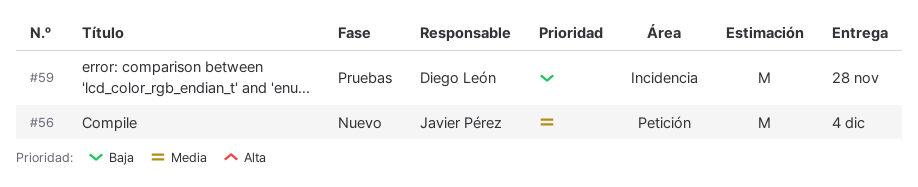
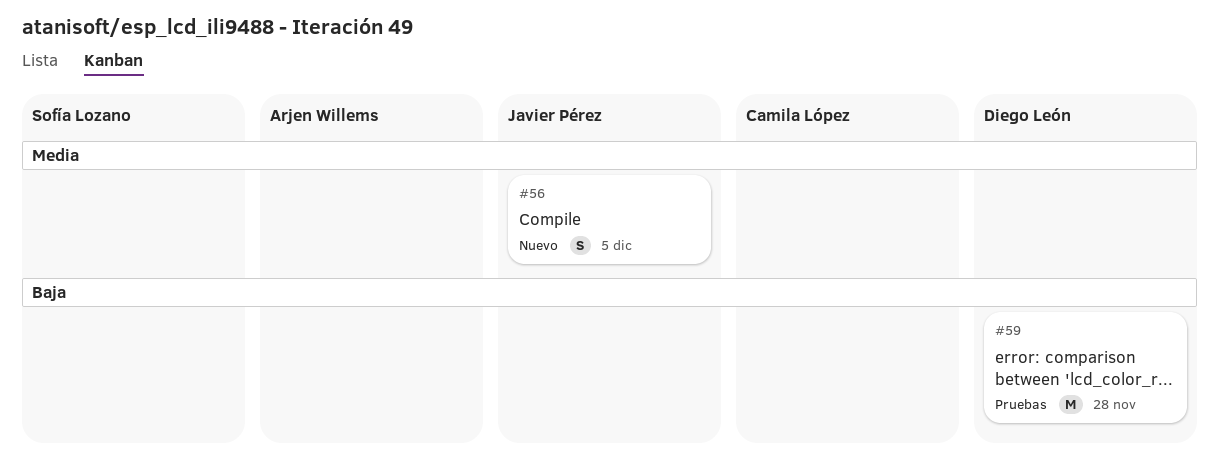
#56, estimate: M -> S
#56, due: Dec 4 -> Dec 5

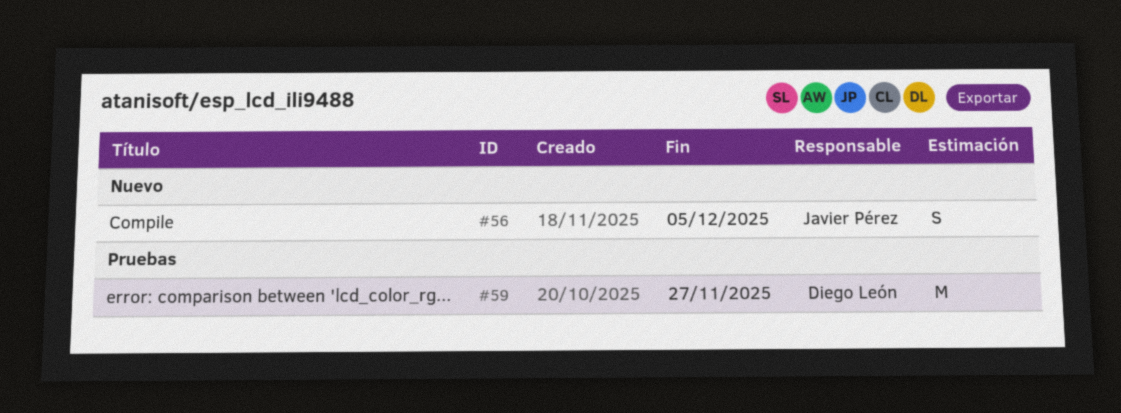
#59, due: Nov 28 -> Nov 27

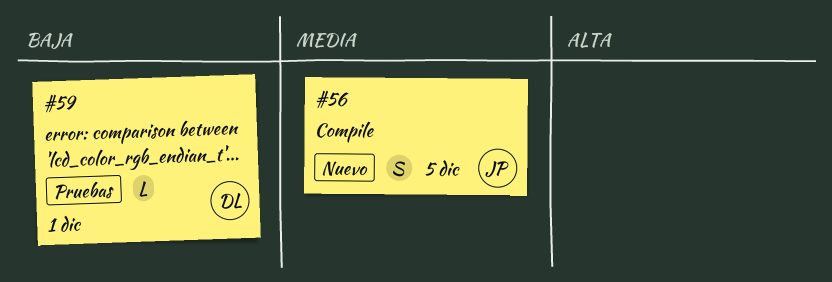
#59, estimate: M -> L
#59, due: Nov 27 -> Dec 1

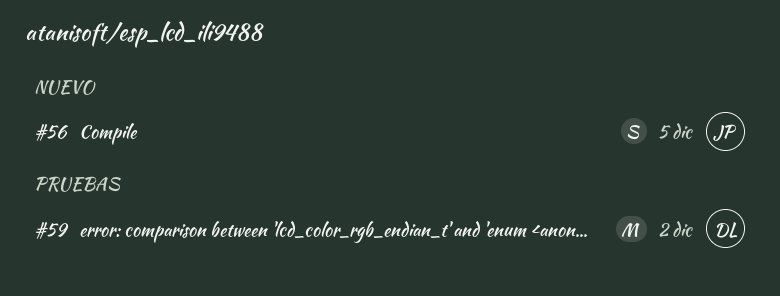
#59, estimate: L -> M
#59, due: Dec 1 -> Dec 2

